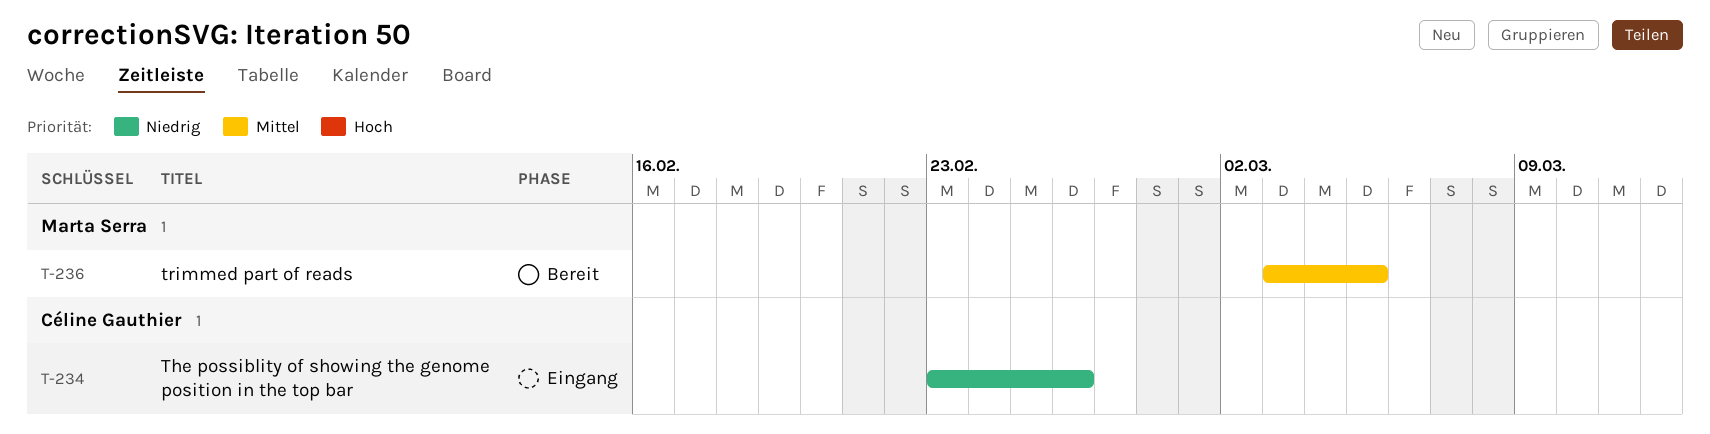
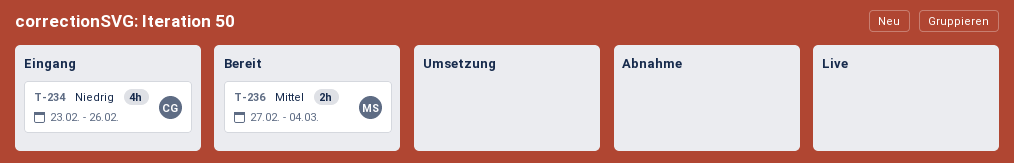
T-236, start: Mar 3 -> Feb 27
T-236, due: Mar 5 -> Mar 4

